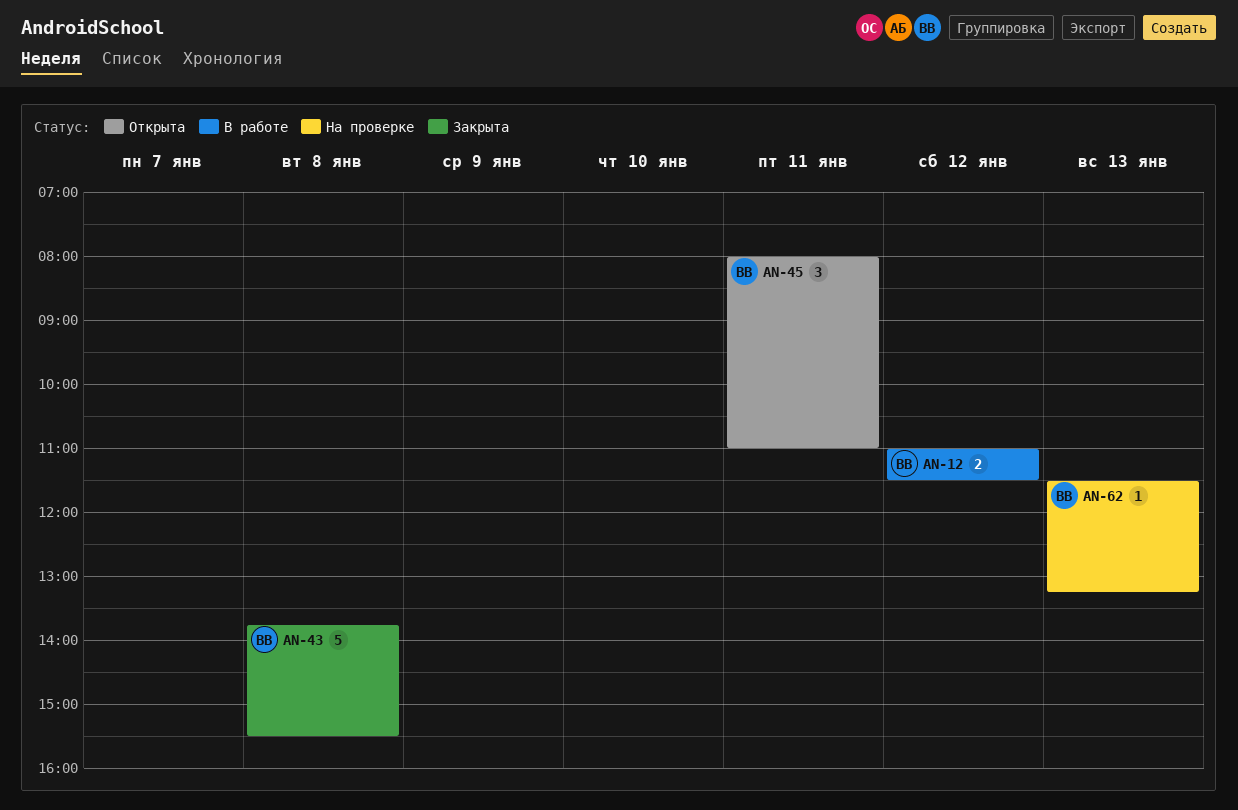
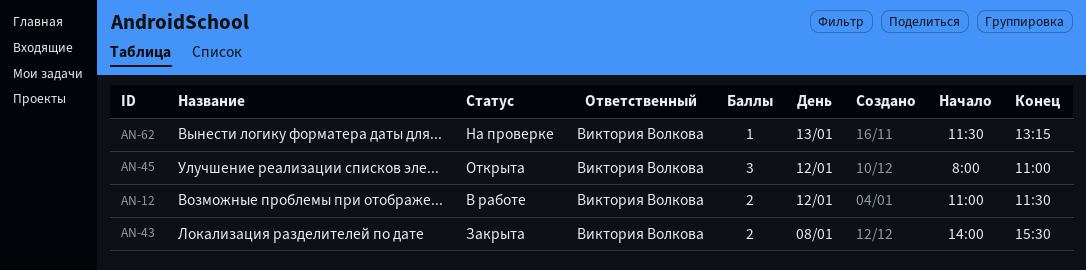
AN-43, estimate: 5 -> 2
AN-43, begins: 13:45 -> 14:00
AN-45, day: Jan 11 -> Jan 12

